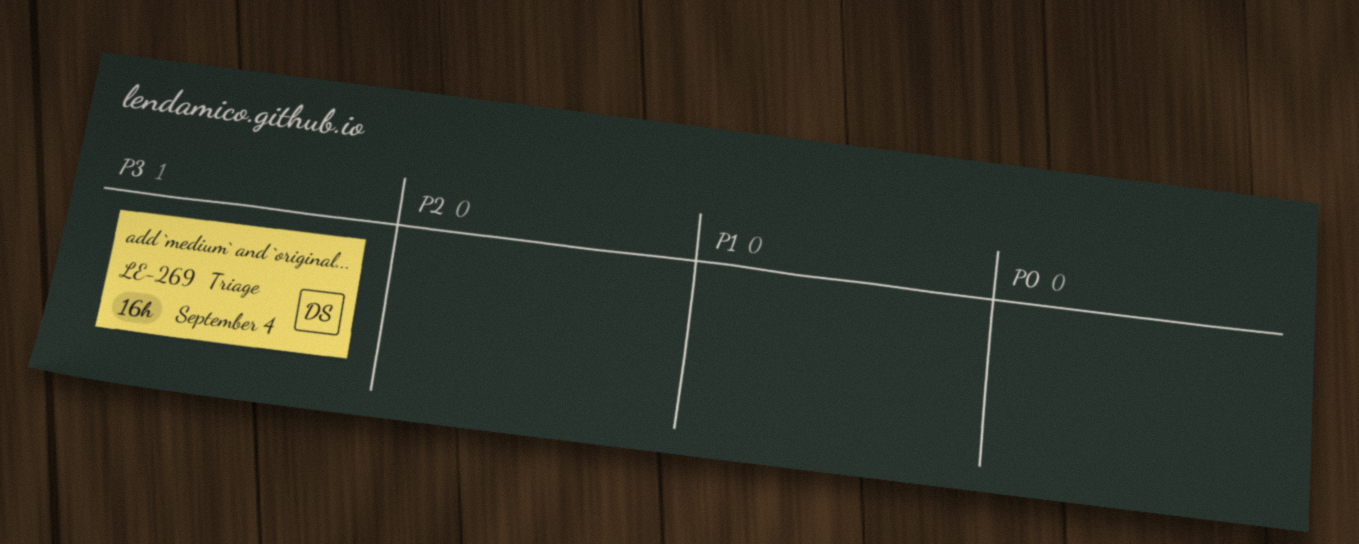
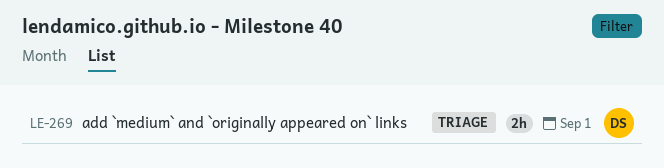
LE-269, estimate: 16h -> 2h
LE-269, due: Sep 4 -> Sep 1

